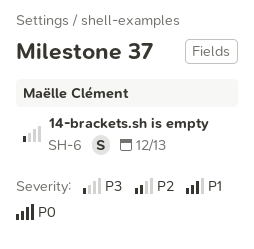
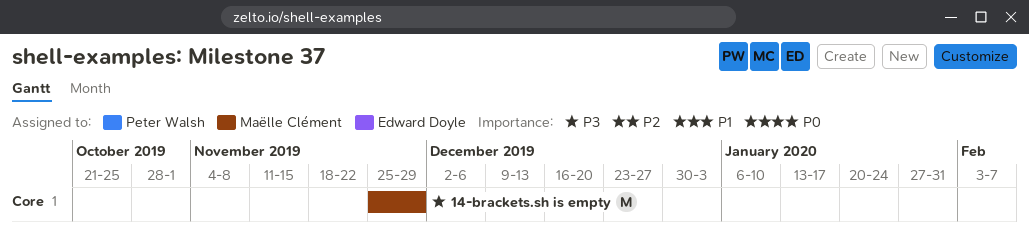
14-brackets.sh is empty, estimate: S -> M
14-brackets.sh is empty, due: Dec 13 -> Nov 29

